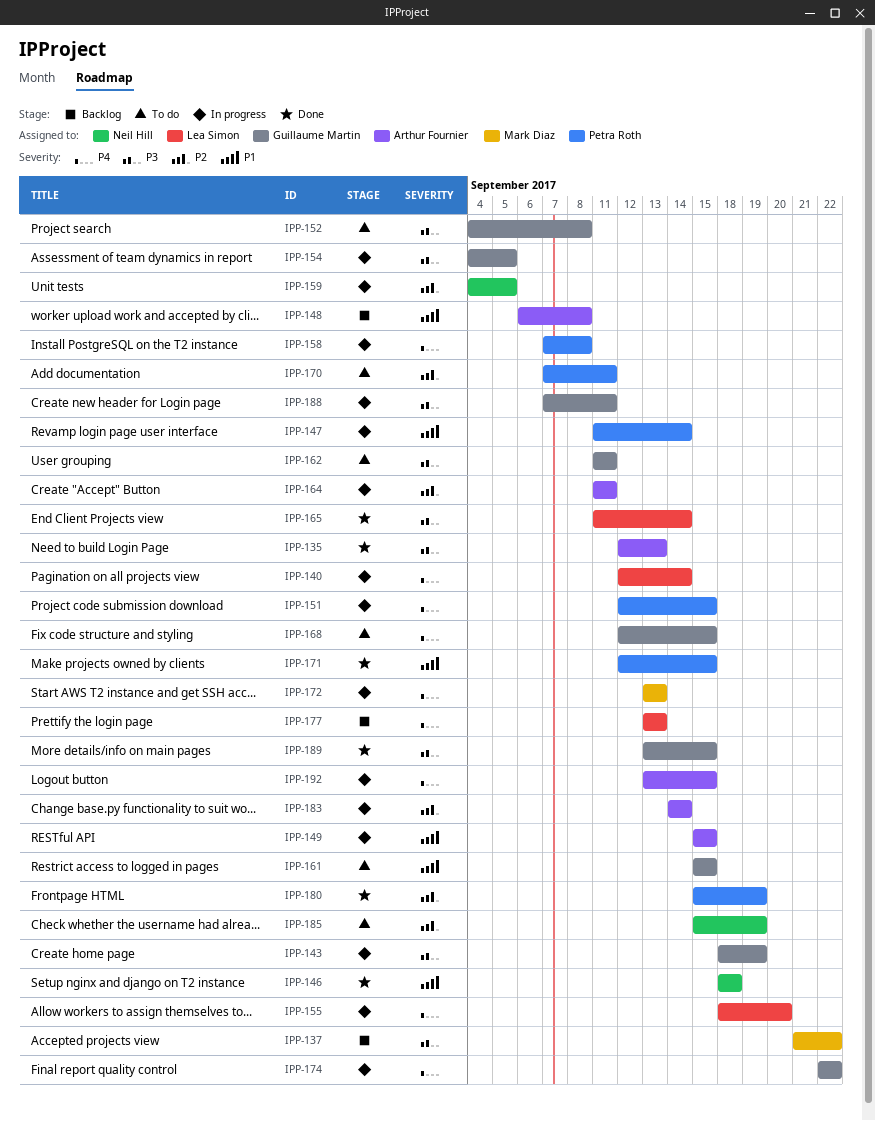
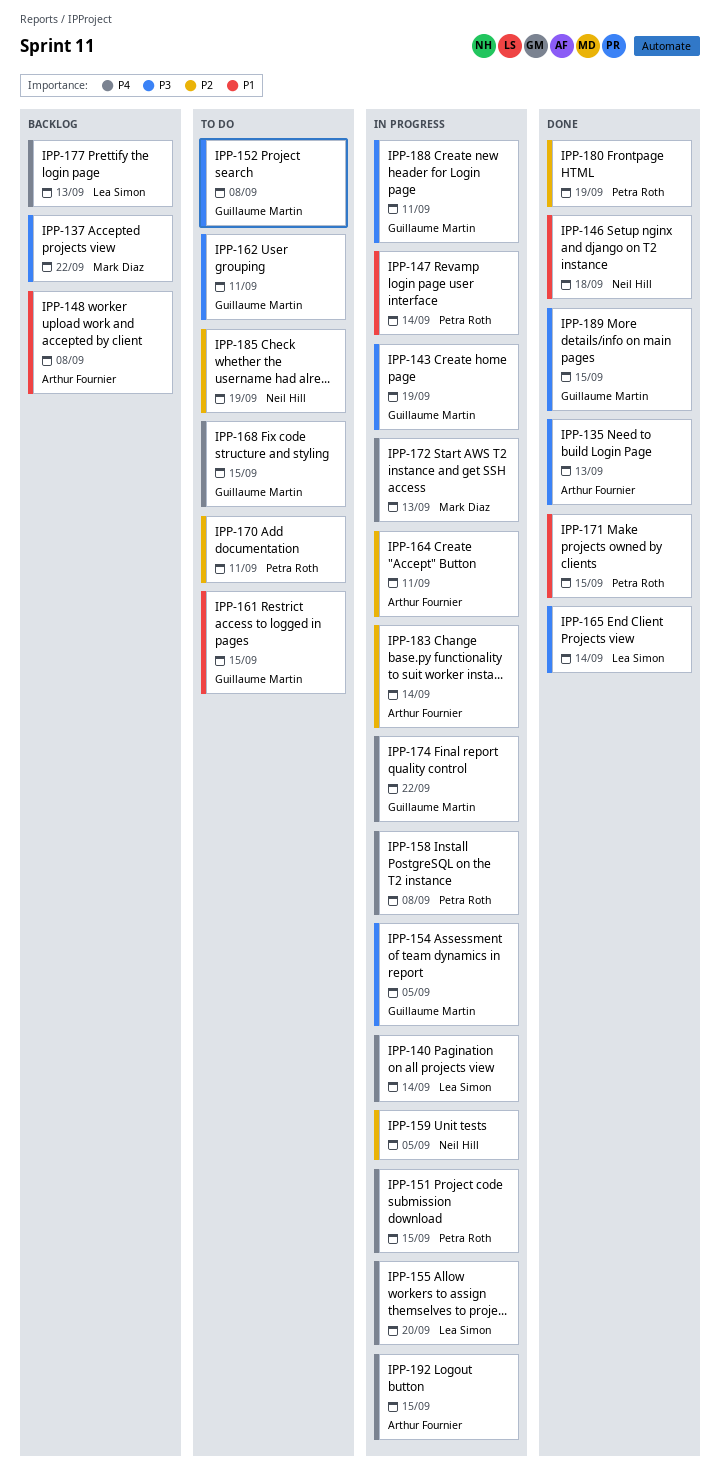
IPP-149: present -> none

